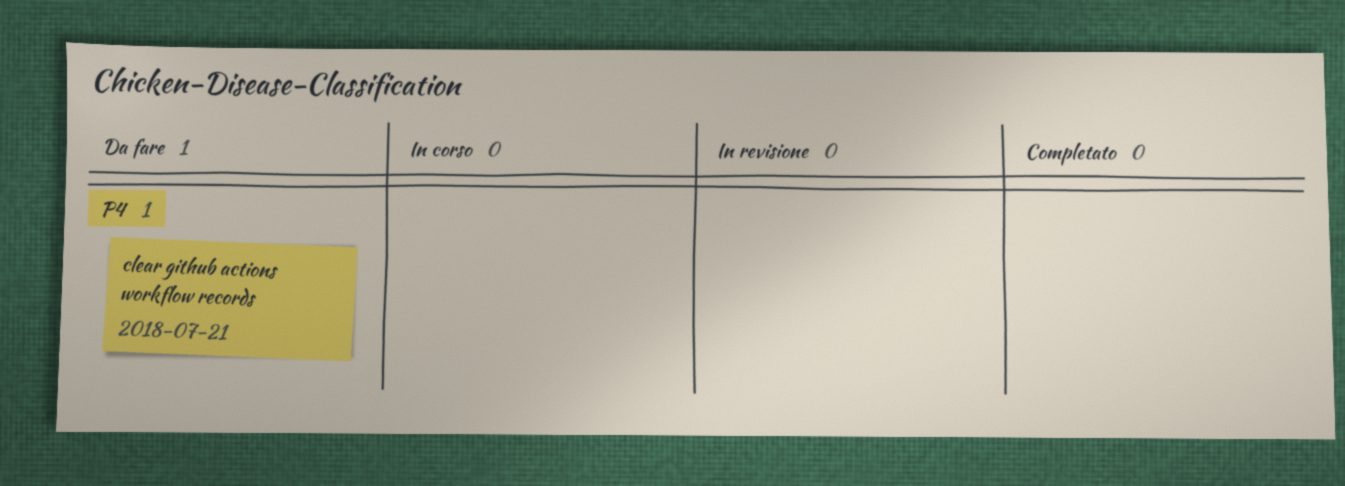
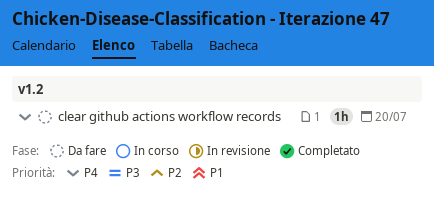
clear github actions workflow records, due: Jul 21 -> Jul 20

